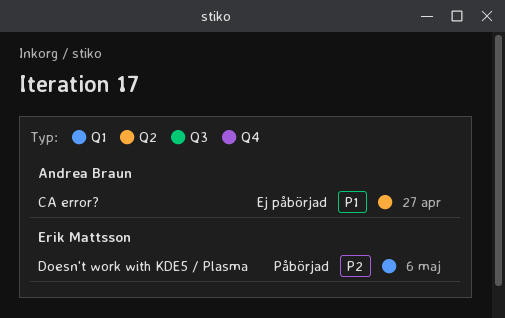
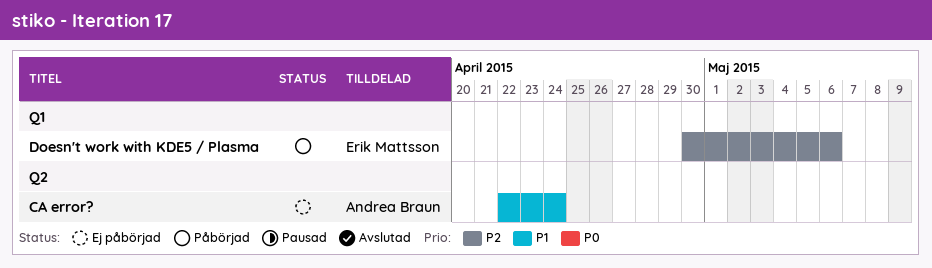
CA error?, due: Apr 27 -> Apr 24

